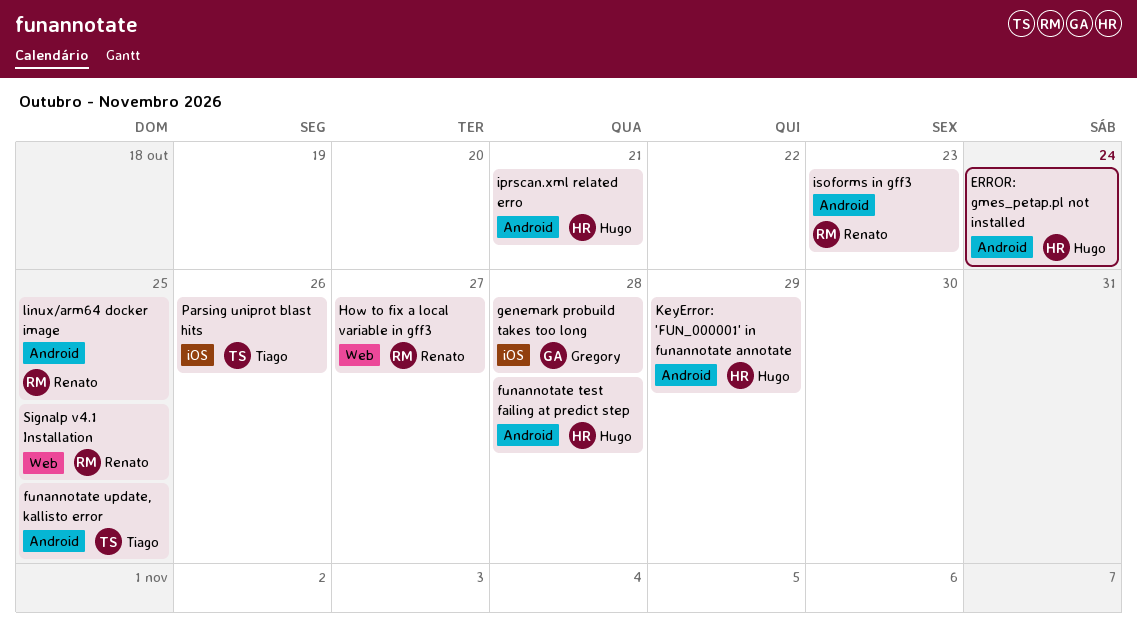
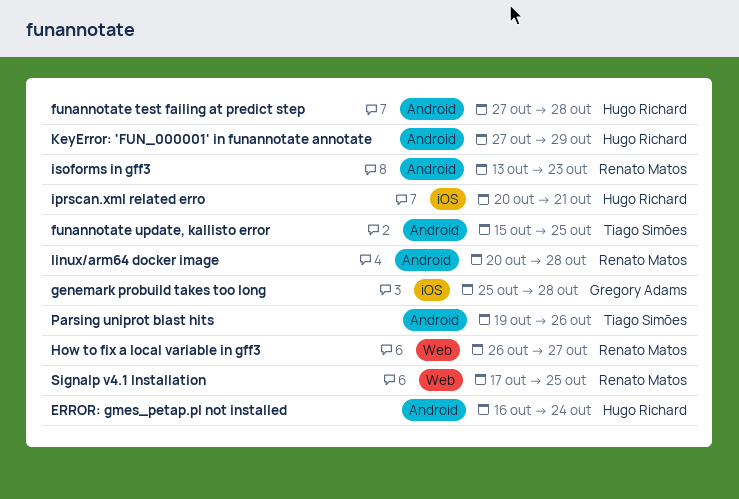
iprscan.xml related erro, label: Android -> iOS
linux/arm64 docker image, due: Oct 25 -> Oct 28
Parsing uniprot blast hits, label: iOS -> Android

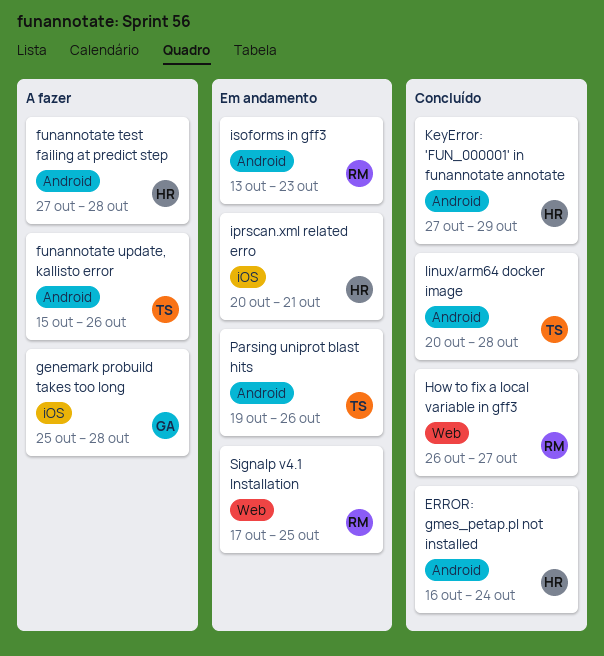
funannotate update, kallisto error, due: Oct 25 -> Oct 26
linux/arm64 docker image, owner: Renato Matos -> Tiago Simões

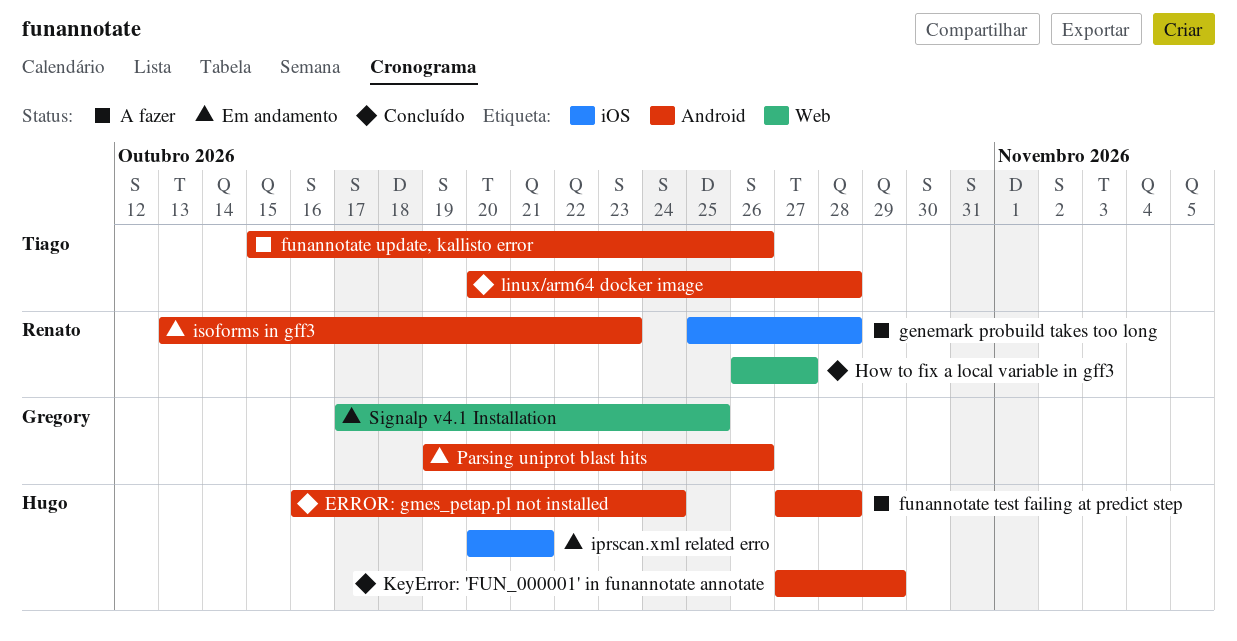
genemark probuild takes too long, owner: Gregory -> Renato
Parsing uniprot blast hits, owner: Tiago -> Gregory
Signalp v4.1 Installation, owner: Renato -> Gregory

